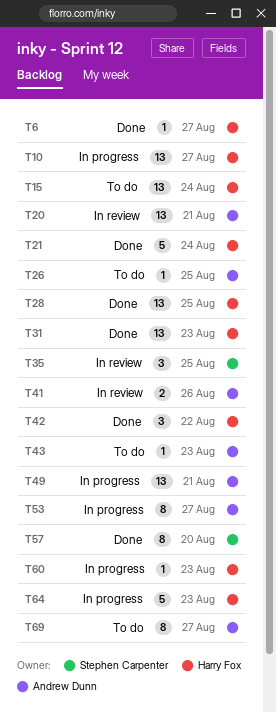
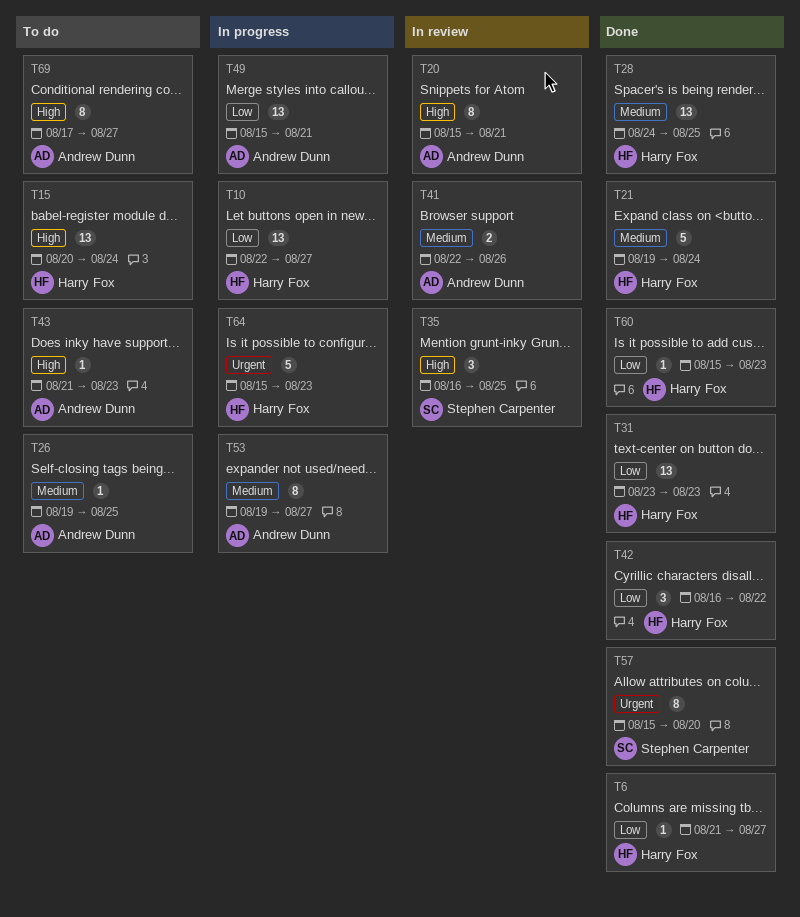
T20, estimate: 13 -> 8
T60, status: In progress -> Done

